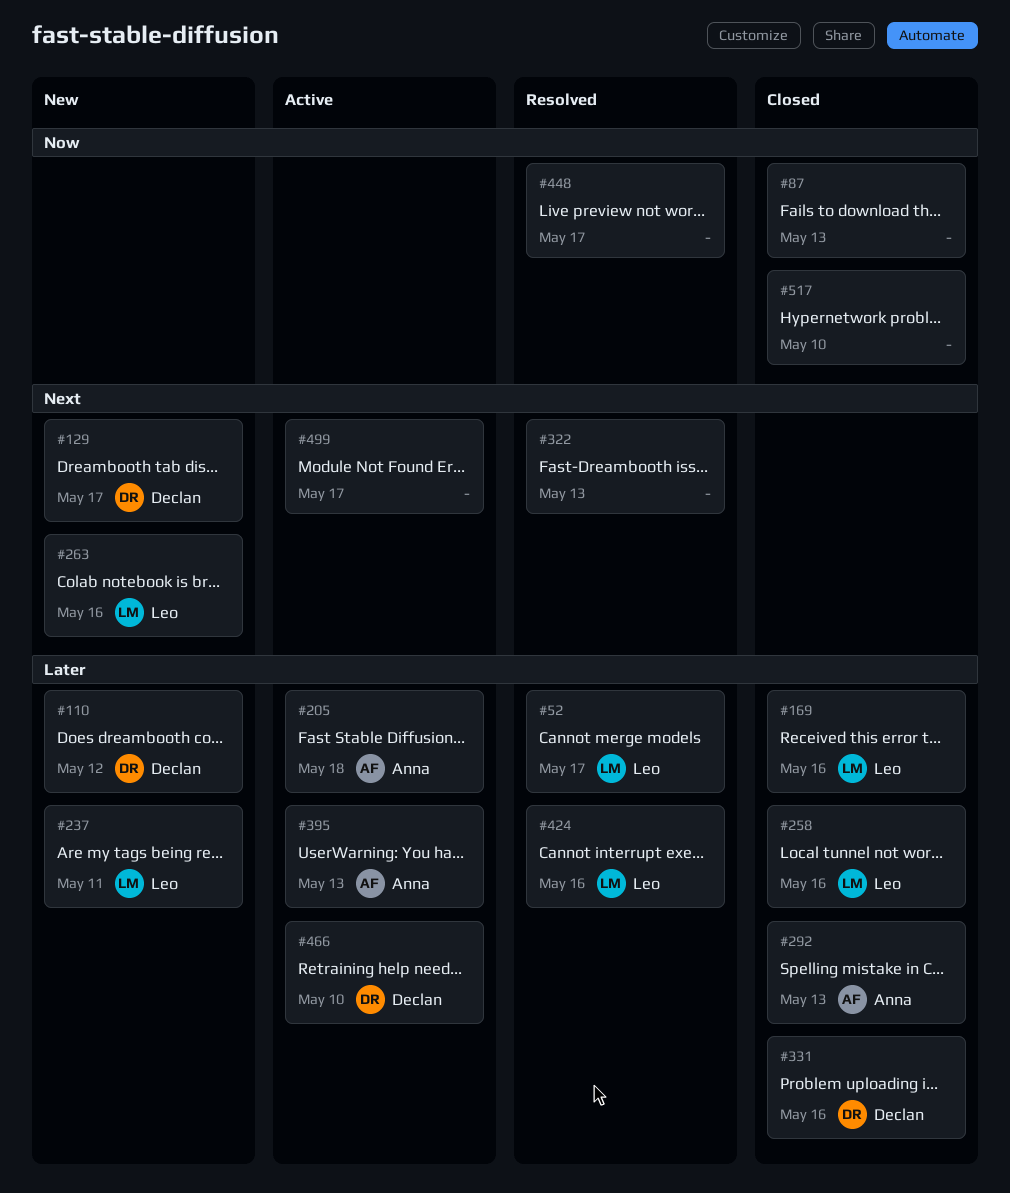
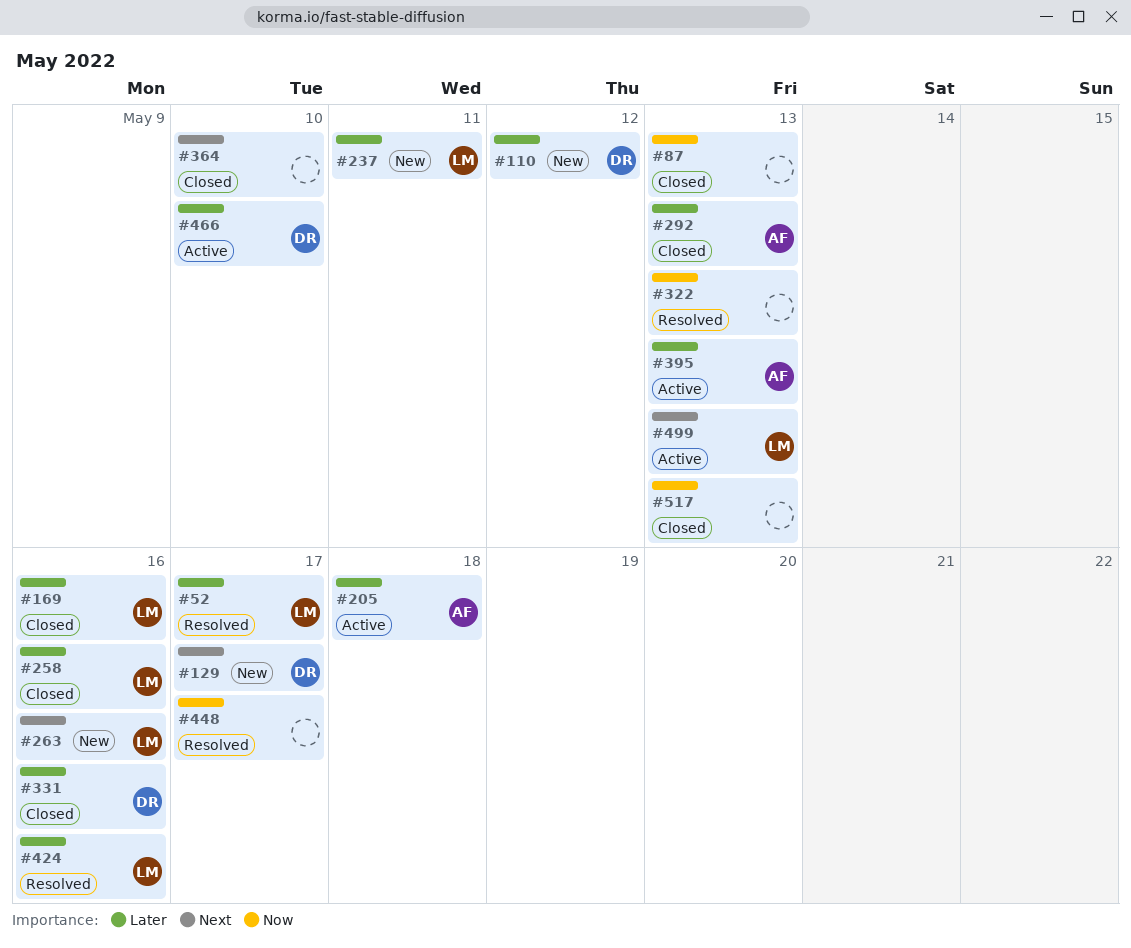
#322, priority: Next -> Now
#364: none -> present
#499, owner: none -> Leo
#499, due: May 17 -> May 13
#517, due: May 10 -> May 13

